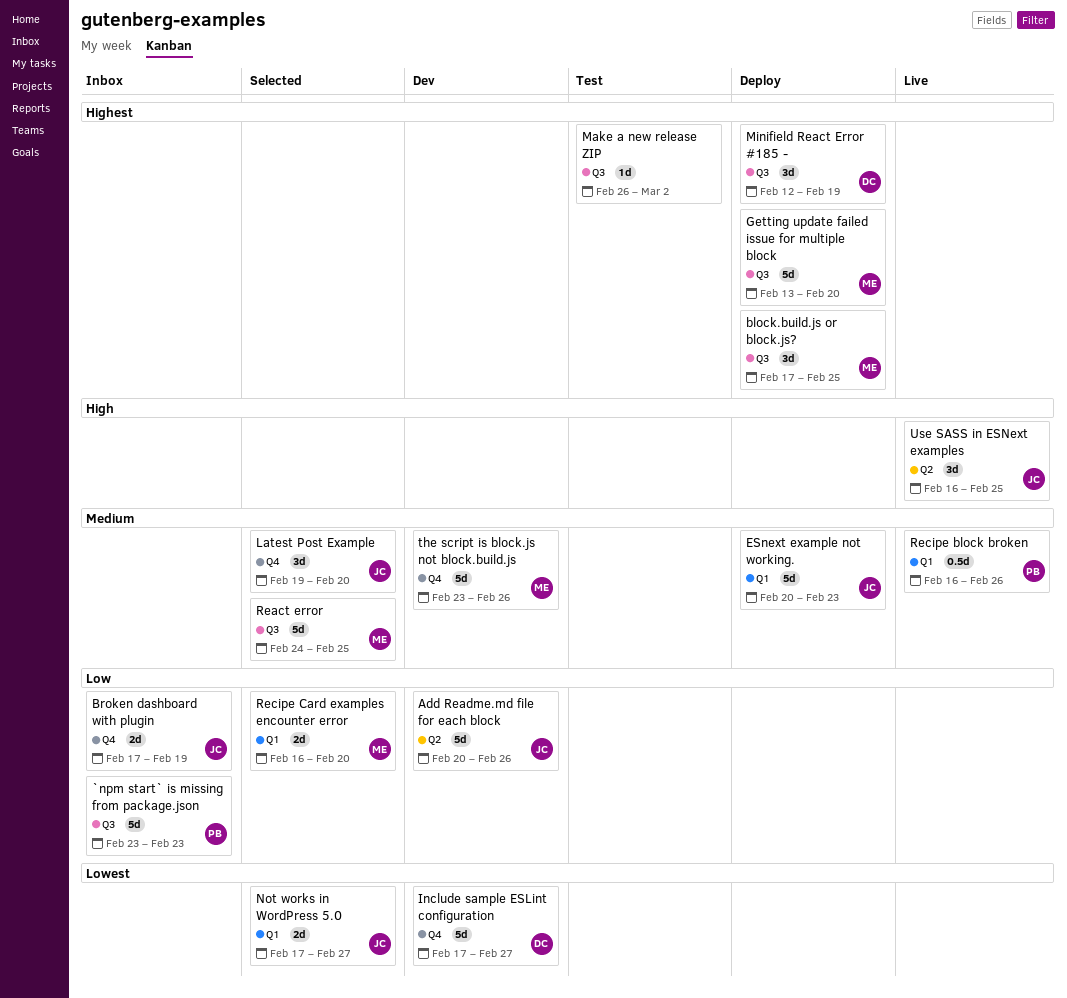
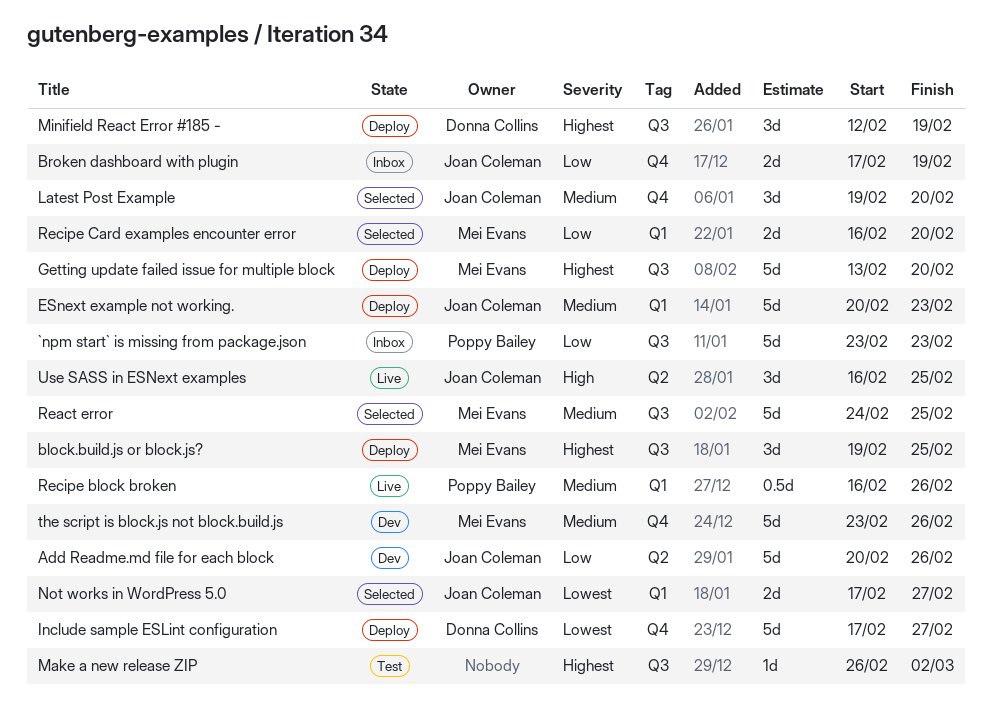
block.build.js or block.js?, start: Feb 17 -> Feb 19
Include sample ESLint configuration, status: Dev -> Deploy

